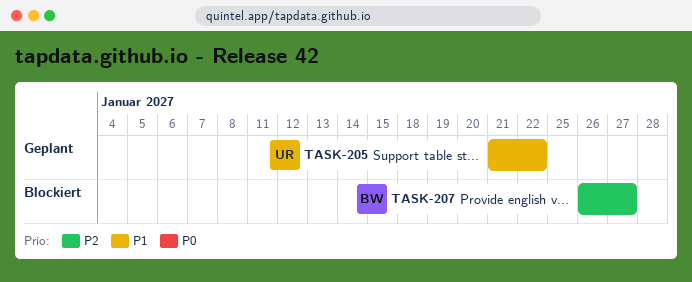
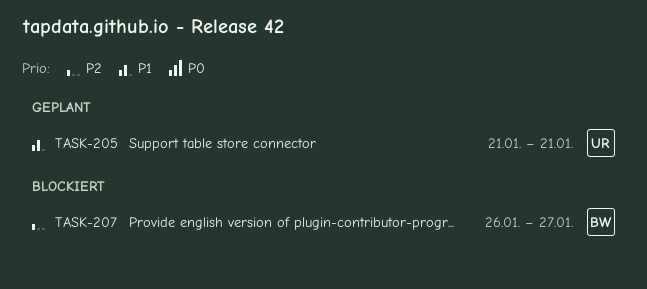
TASK-205, due: Jan 22 -> Jan 21

